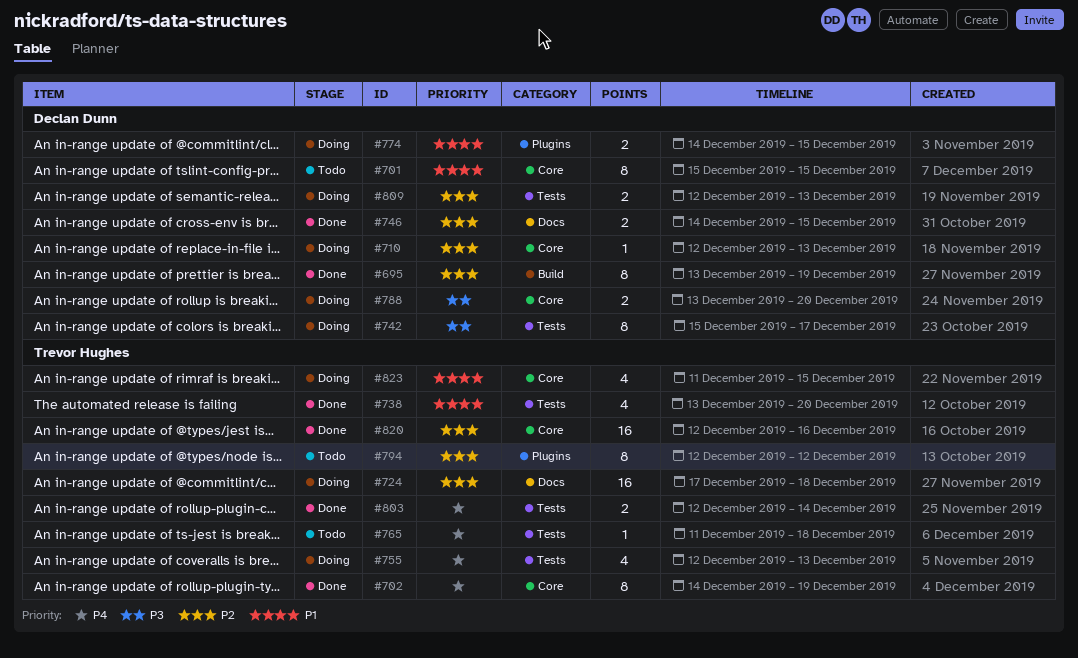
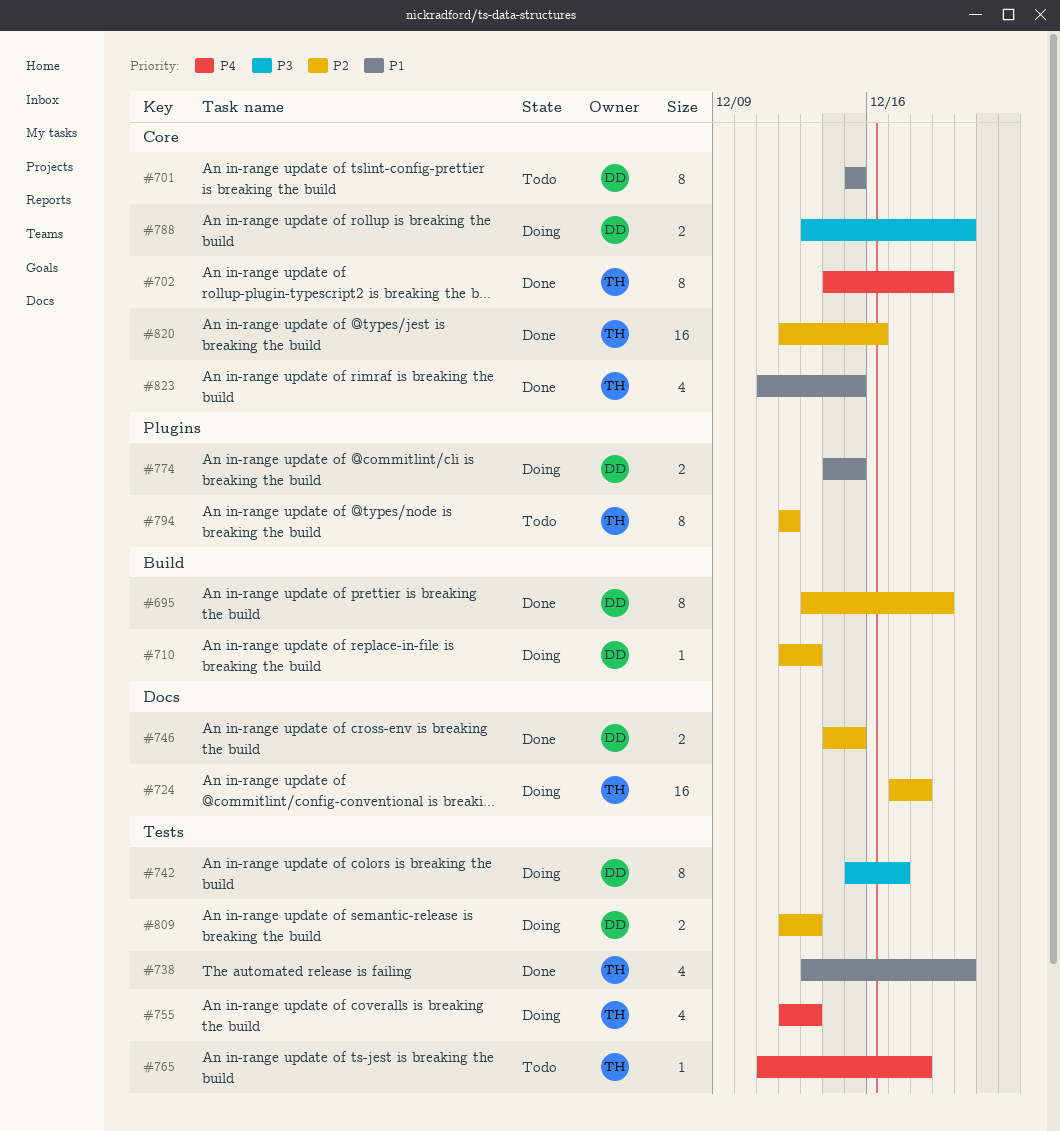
#710, label: Core -> Build
#803: present -> none
#823, status: Doing -> Done

